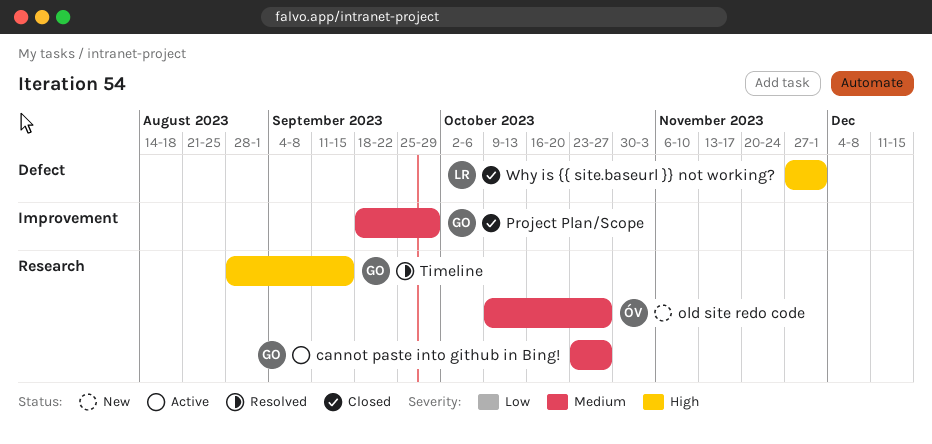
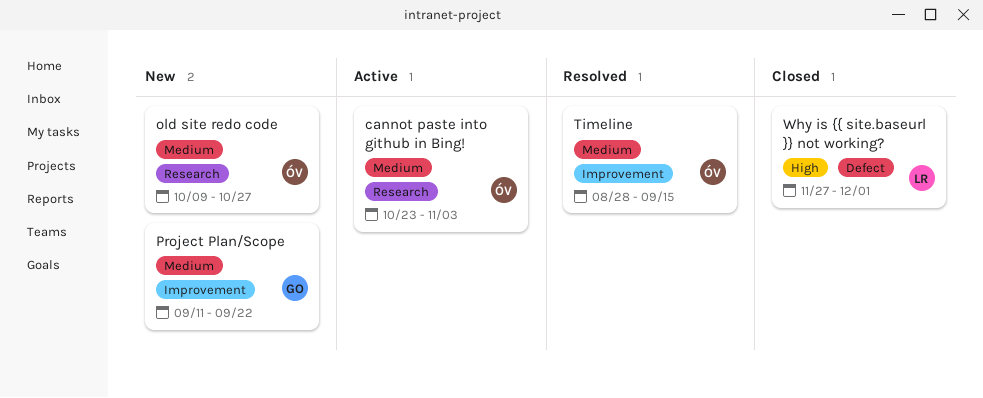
cannot paste into github in Bing!, owner: GO -> ÓV
cannot paste into github in Bing!, due: Oct 27 -> Nov 3
Project Plan/Scope, status: Closed -> New
Project Plan/Scope, start: Sep 18 -> Sep 11
Project Plan/Scope, due: Sep 29 -> Sep 22
Timeline, owner: GO -> ÓV
Timeline, priority: High -> Medium
Timeline, label: Research -> Improvement

